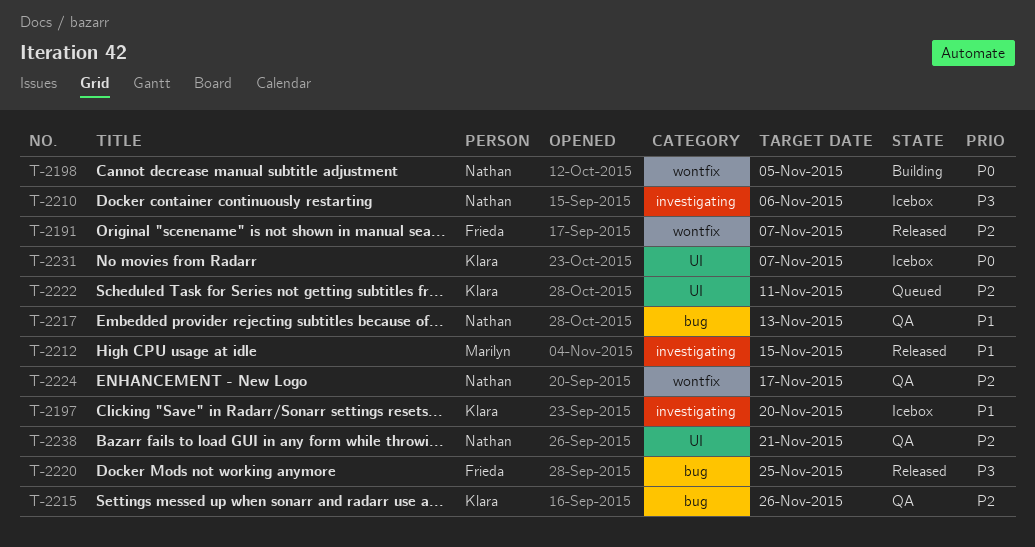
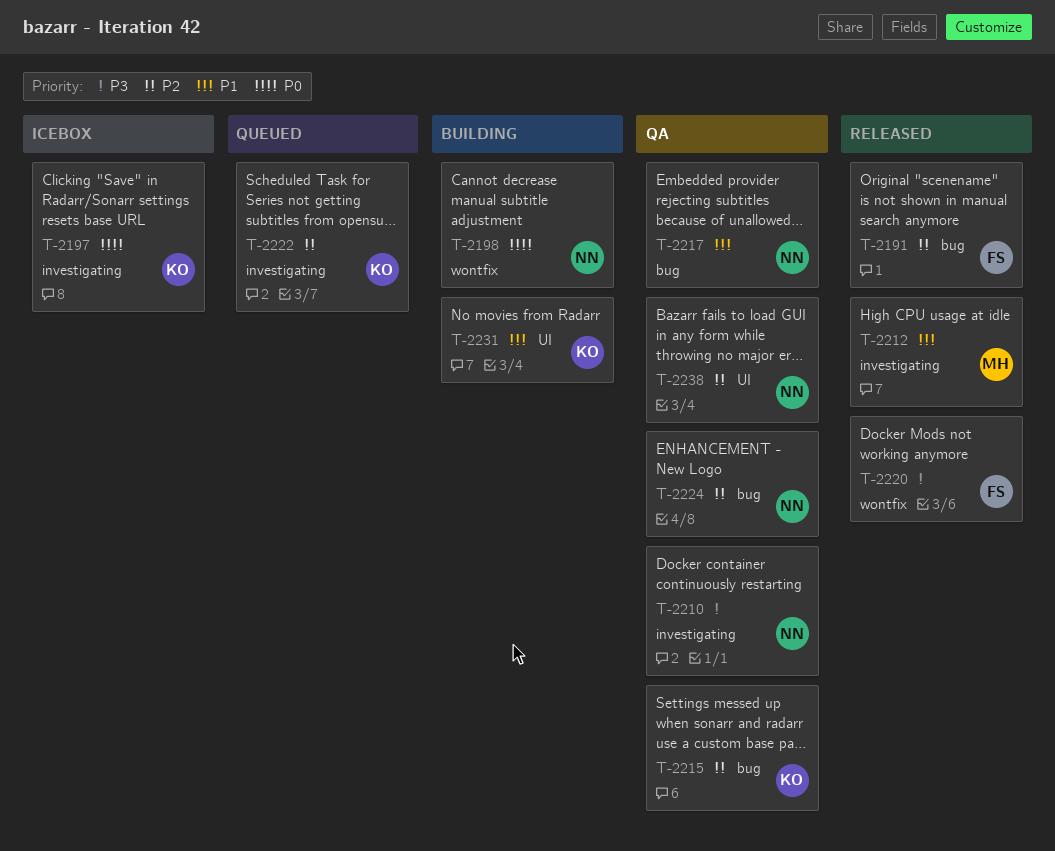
T-2191, label: wontfix -> bug
T-2197, priority: P1 -> P0
T-2210, status: Icebox -> QA
T-2220, label: bug -> wontfix
T-2222, label: UI -> investigating
T-2224, label: wontfix -> bug
T-2231, status: Icebox -> Building
T-2231, priority: P0 -> P1

